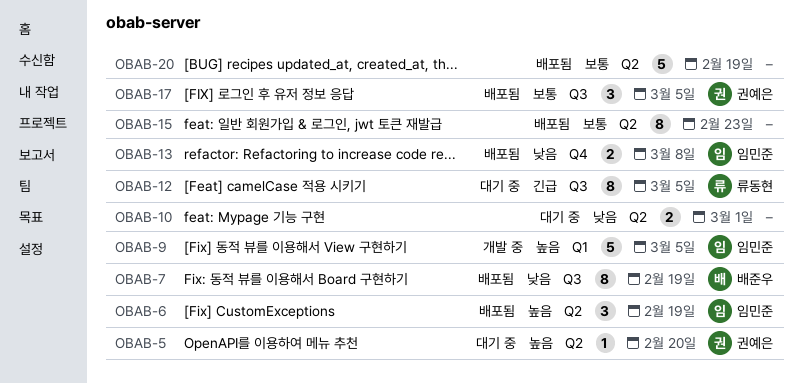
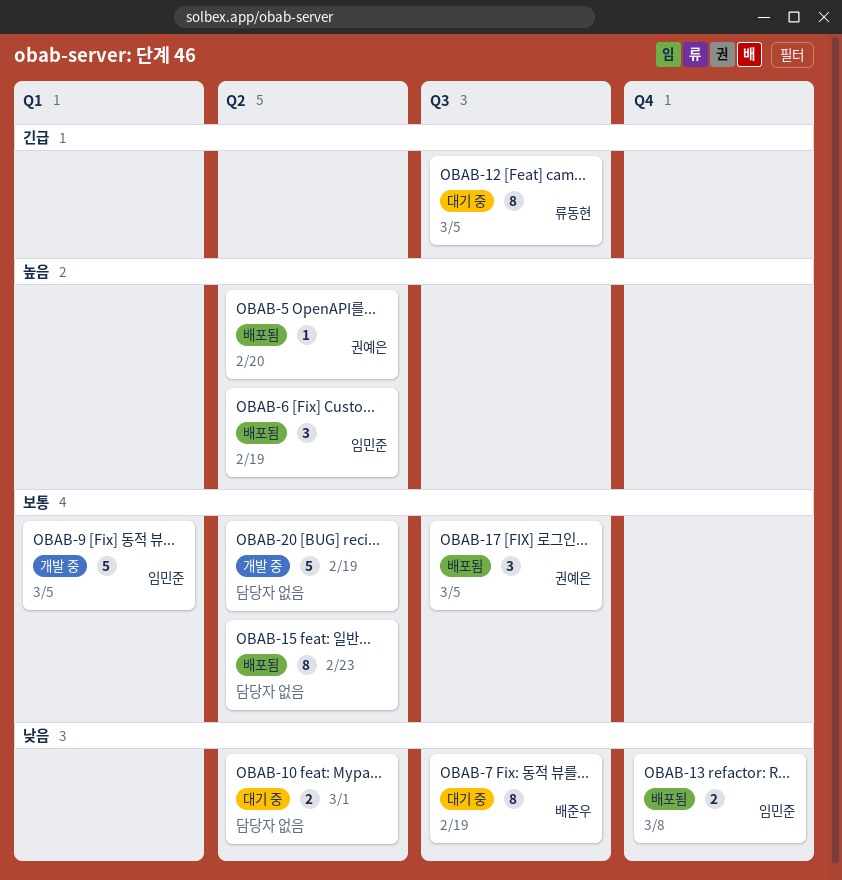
OBAB-5, status: 대기 중 -> 배포됨
OBAB-7, status: 배포됨 -> 대기 중
OBAB-9, priority: 높음 -> 보통
OBAB-20, status: 배포됨 -> 개발 중

